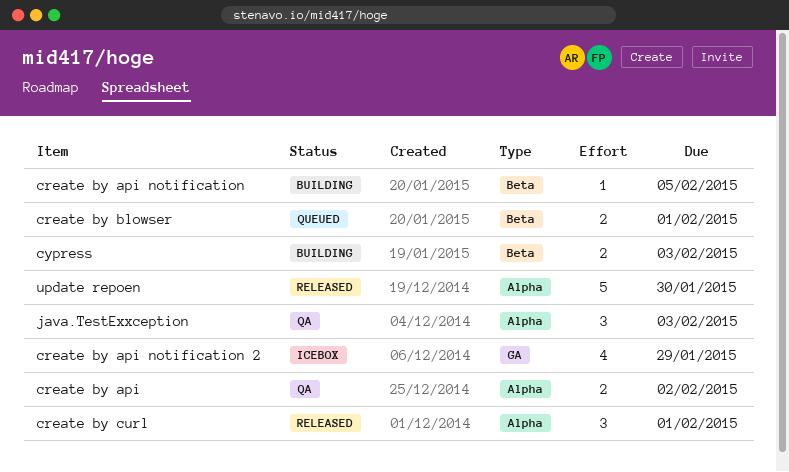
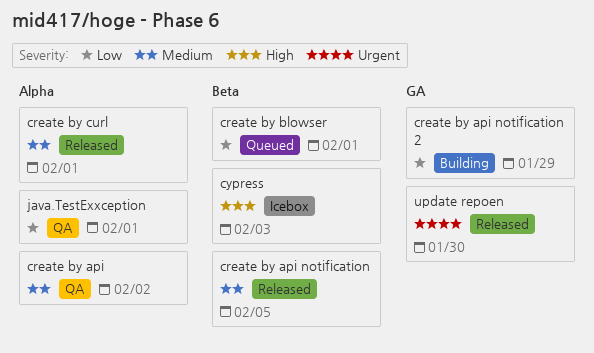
create by api notification, status: Building -> Released
create by api notification 2, status: Icebox -> Building
cypress, status: Building -> Icebox
java.TestExxception, due: Feb 3 -> Feb 1
update repoen, label: Alpha -> GA

